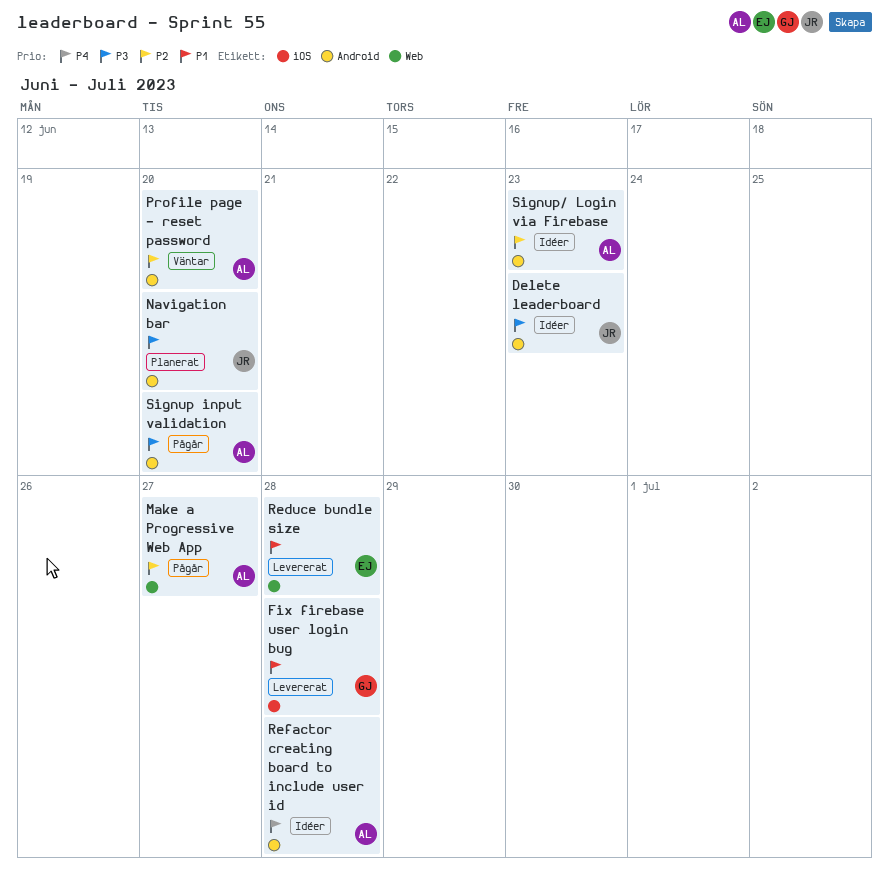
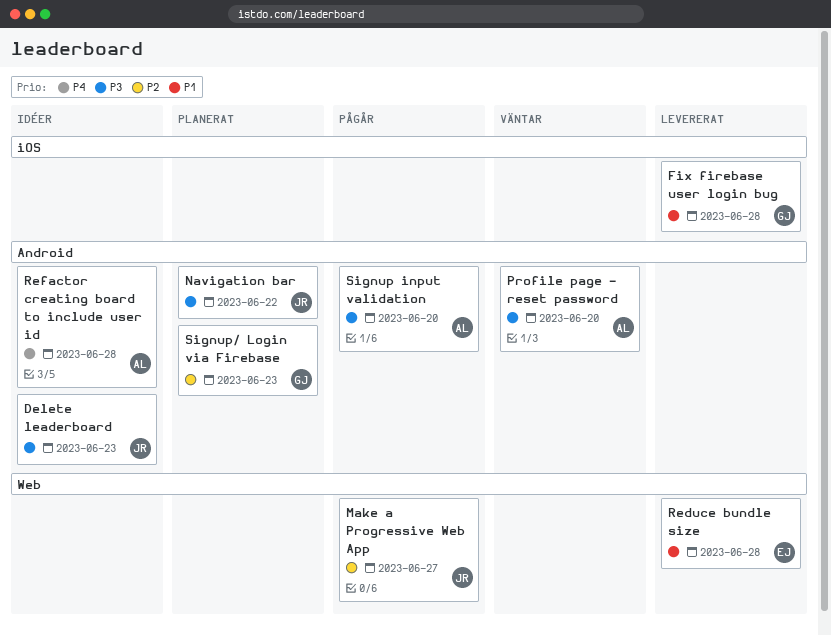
Make a Progressive Web App, owner: AL -> JR
Navigation bar, due: Jun 20 -> Jun 22
Profile page - reset password, priority: P2 -> P3
Signup/ Login via Firebase, status: Idéer -> Planerat
Signup/ Login via Firebase, owner: AL -> GJ

